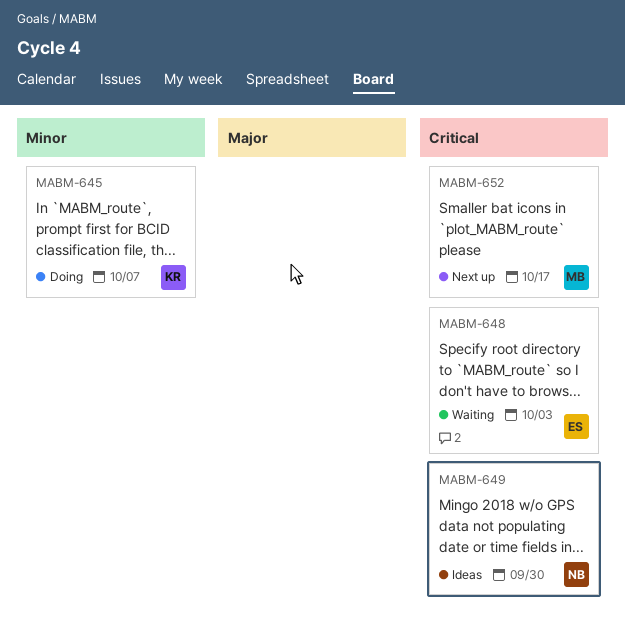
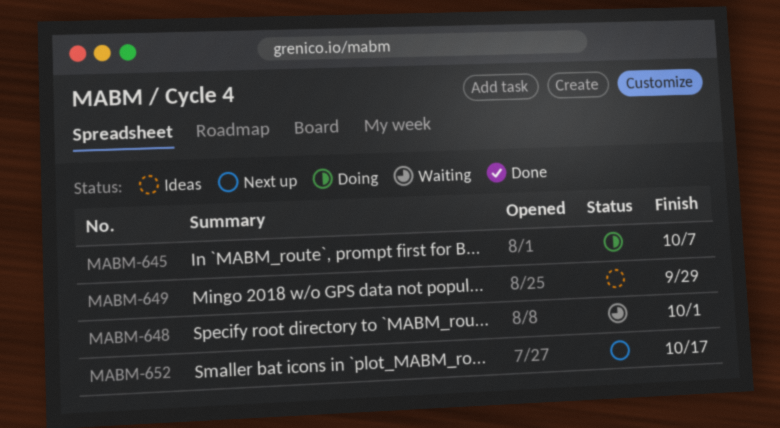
MABM-648, due: Oct 3 -> Oct 1
MABM-649, due: Sep 30 -> Sep 29

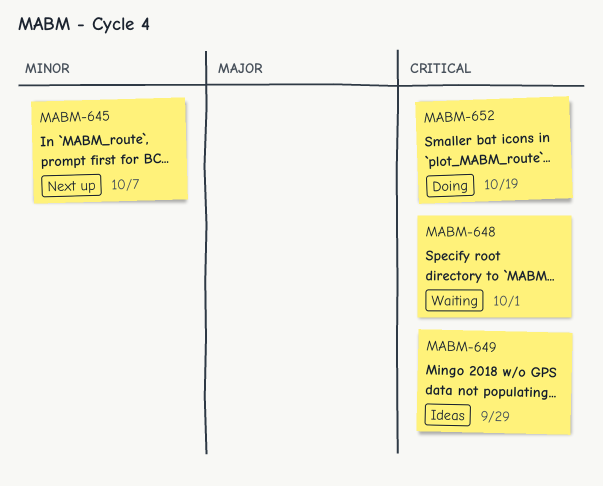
MABM-645, status: Doing -> Next up
MABM-652, status: Next up -> Doing
MABM-652, due: Oct 17 -> Oct 19

